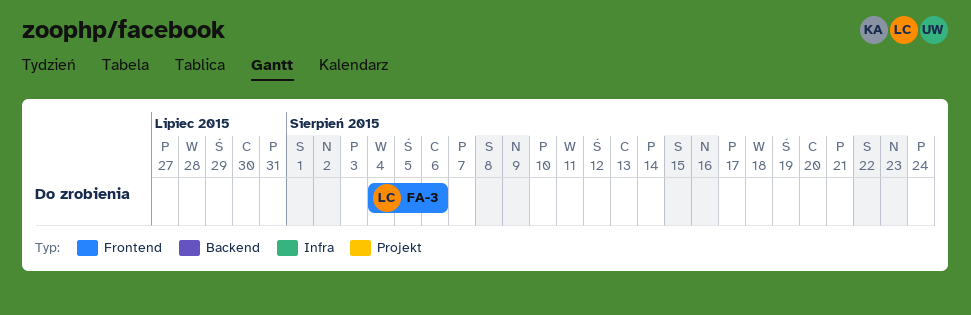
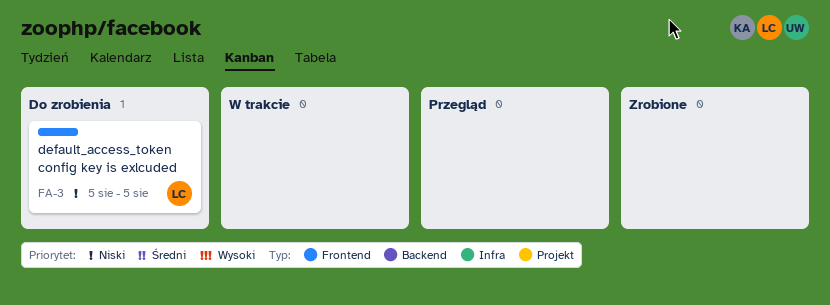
FA-3, start: Aug 4 -> Aug 5
FA-3, due: Aug 6 -> Aug 5

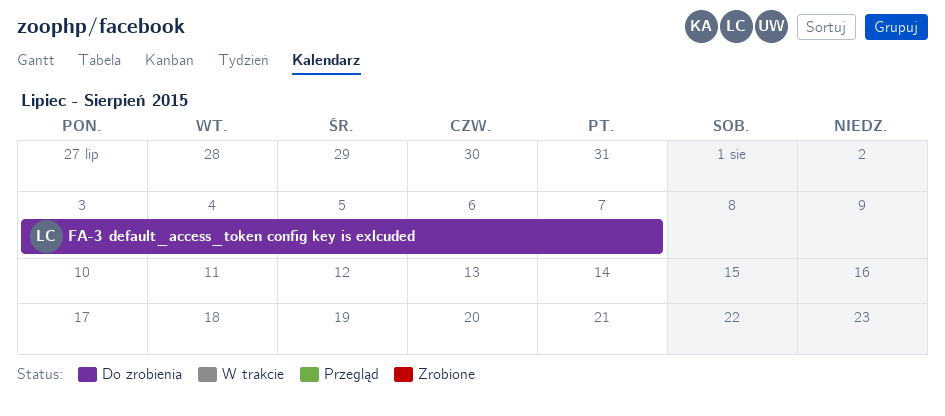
FA-3, start: Aug 5 -> Aug 3
FA-3, due: Aug 5 -> Aug 7

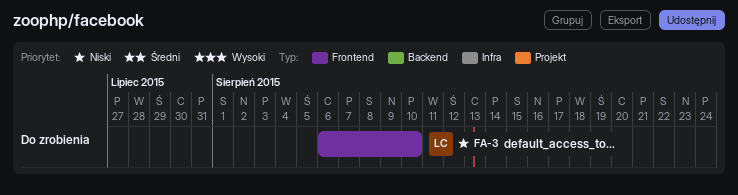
FA-3, start: Aug 3 -> Aug 6
FA-3, due: Aug 7 -> Aug 10

